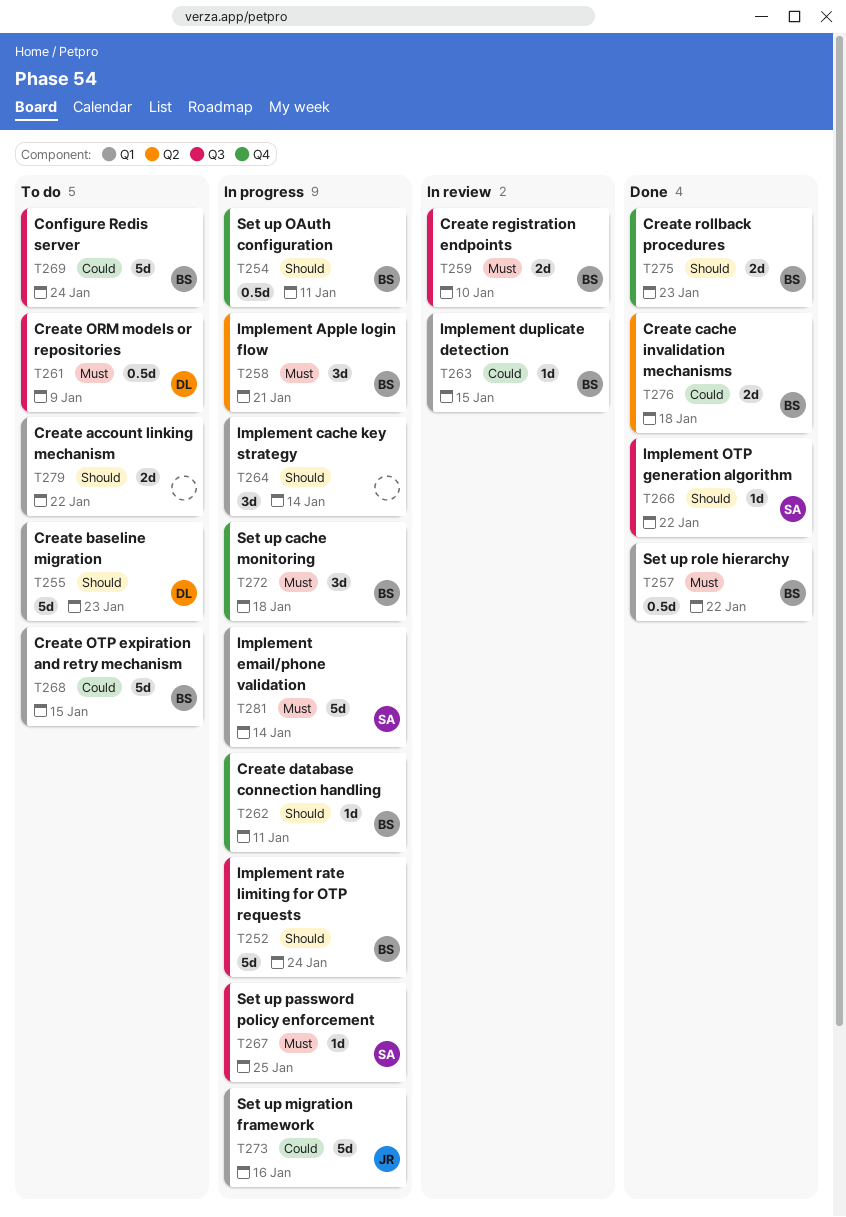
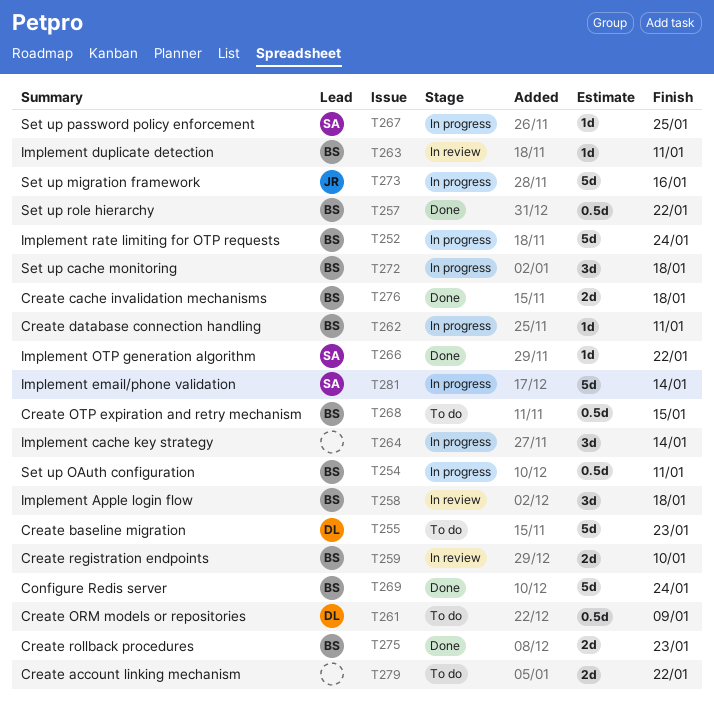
T258, status: In progress -> In review
T258, due: Jan 21 -> Jan 18
T263, due: Jan 15 -> Jan 11
T268, estimate: 5d -> 0.5d
T269, status: To do -> Done

